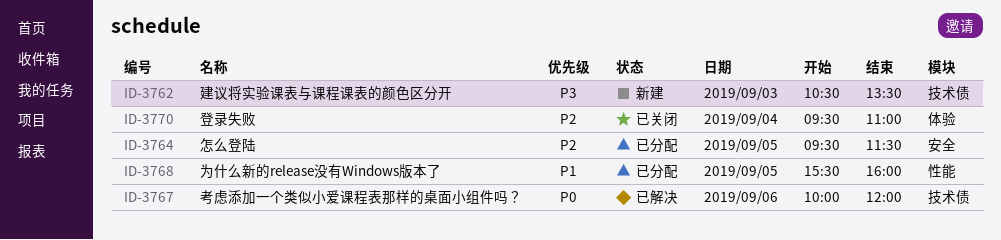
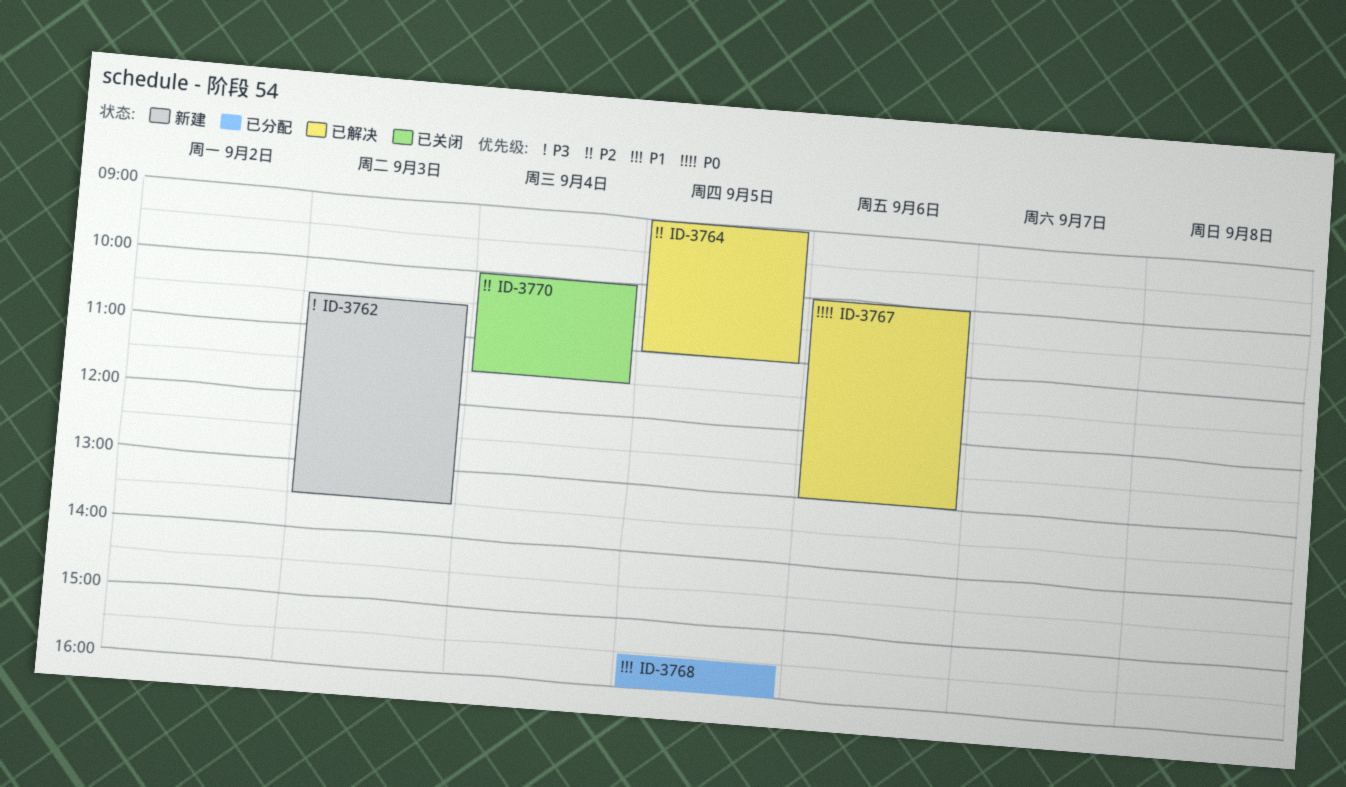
ID-3764, status: 已分配 -> 已解决
ID-3764, begins: 09:30 -> 09:00
ID-3764, ends: 11:30 -> 11:00
ID-3767, ends: 12:00 -> 13:00
ID-3770, begins: 09:30 -> 10:00
ID-3770, ends: 11:00 -> 11:30

